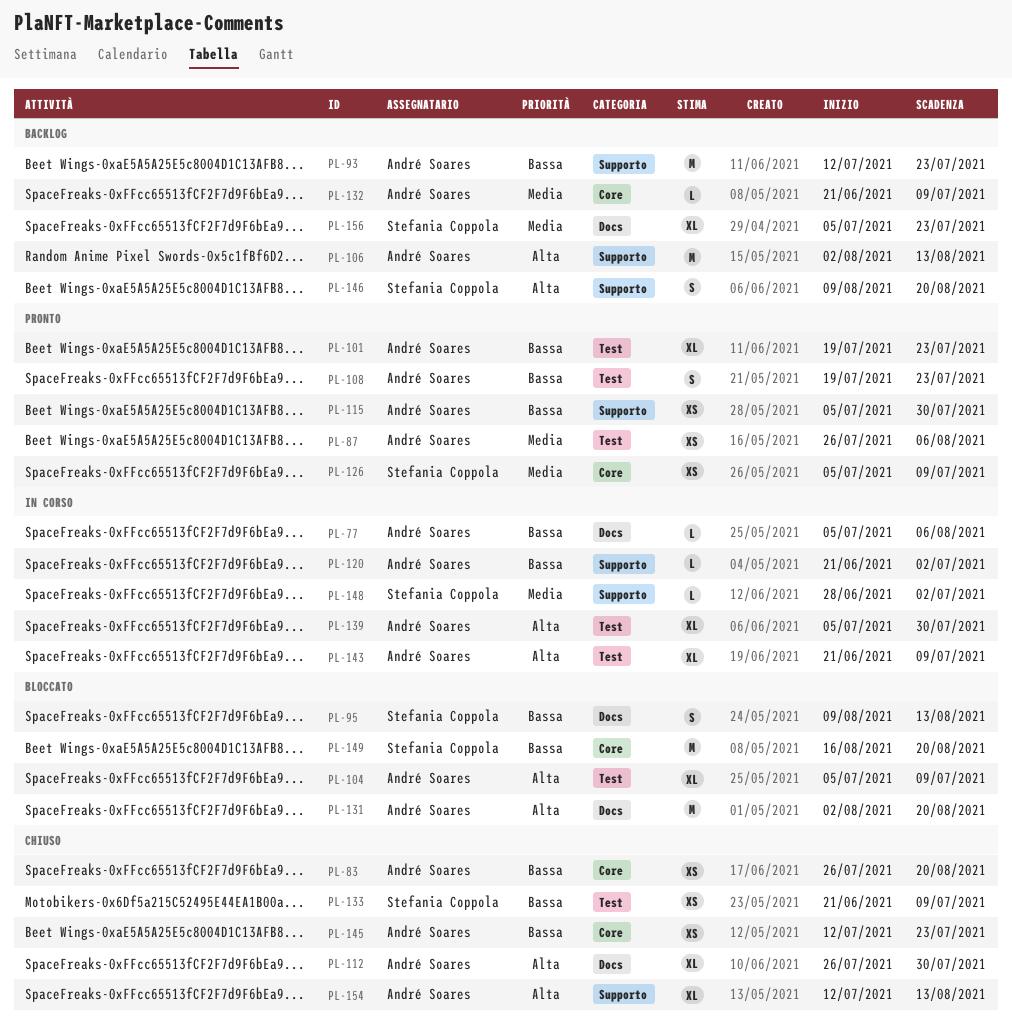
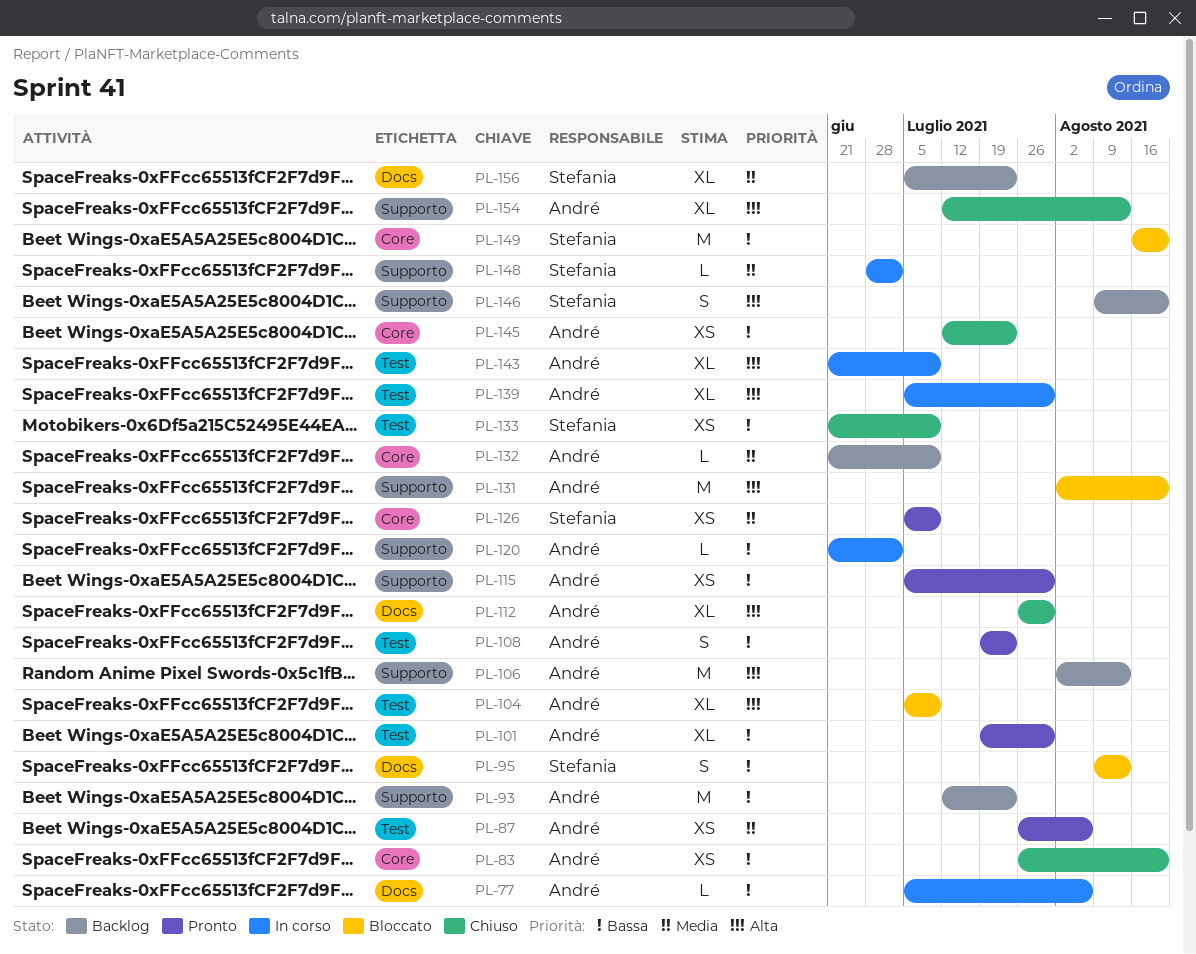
PL-101, due: Jul 23 -> Jul 30
PL-131, label: Docs -> Supporto

